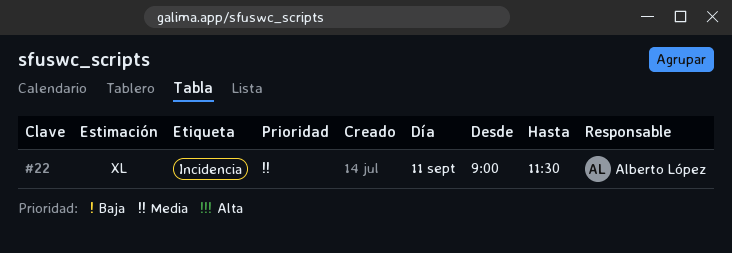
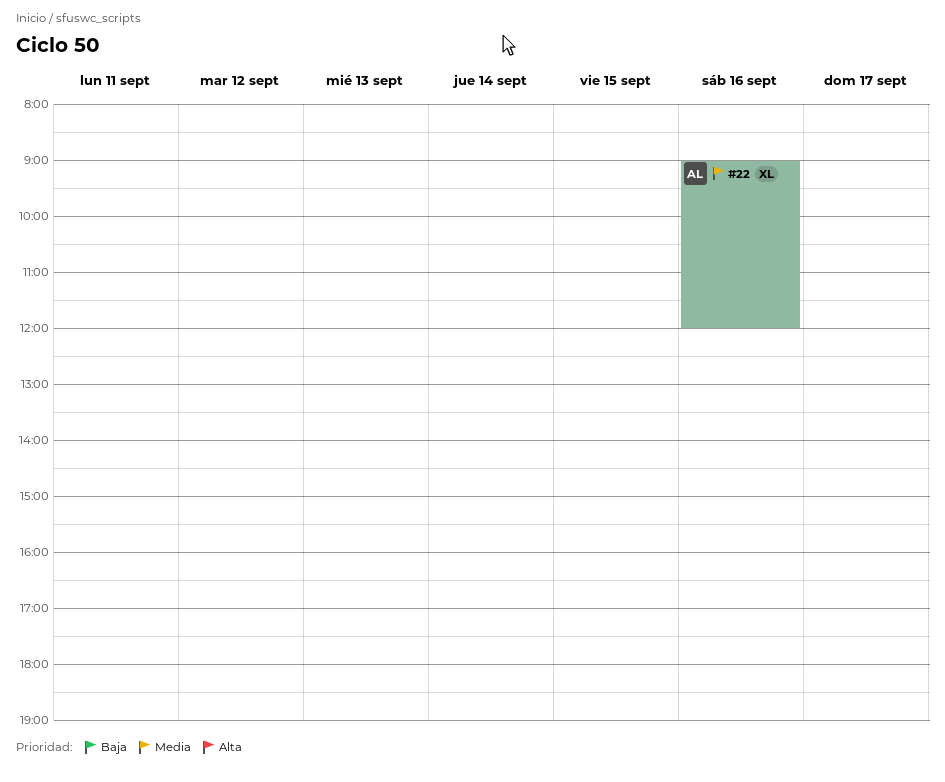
#22, day: Sep 11 -> Sep 16
#22, ends: 11:30 -> 12:00

